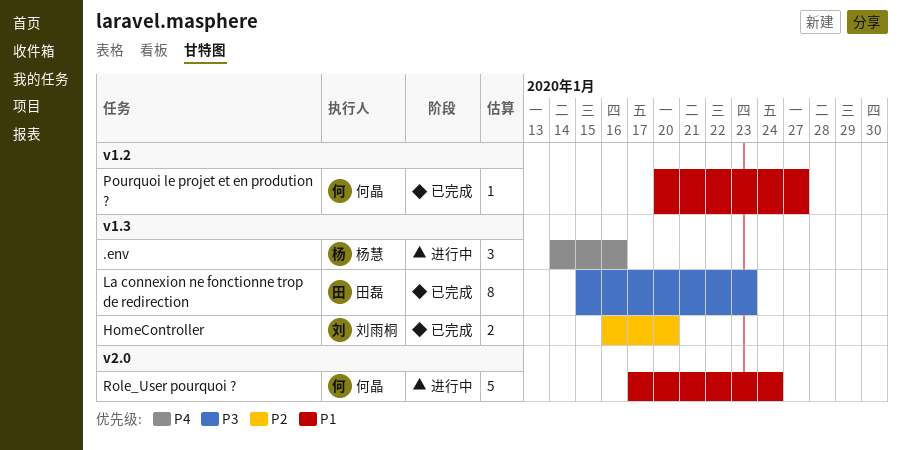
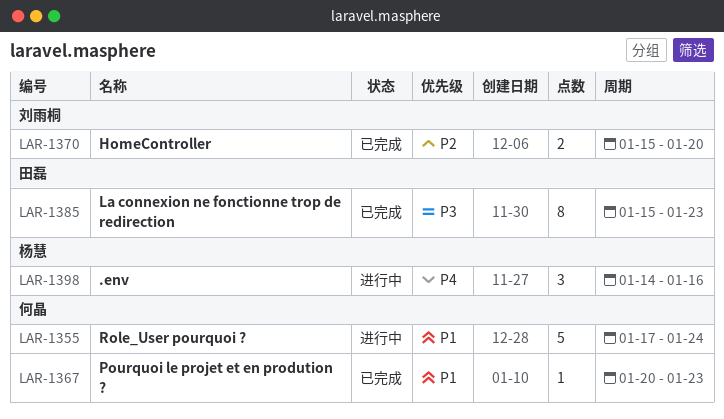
HomeController, start: Jan 16 -> Jan 15
Pourquoi le projet et en prodution ?, due: Jan 27 -> Jan 23

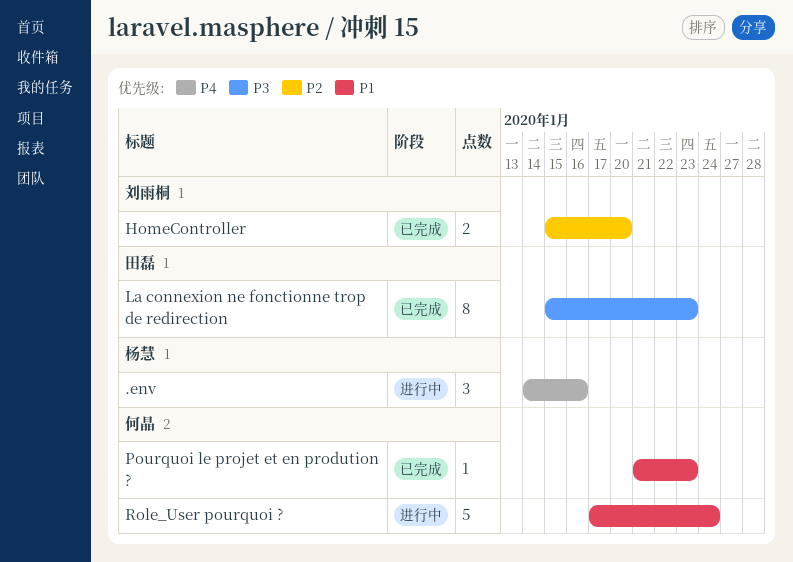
Pourquoi le projet et en prodution ?, start: Jan 20 -> Jan 21

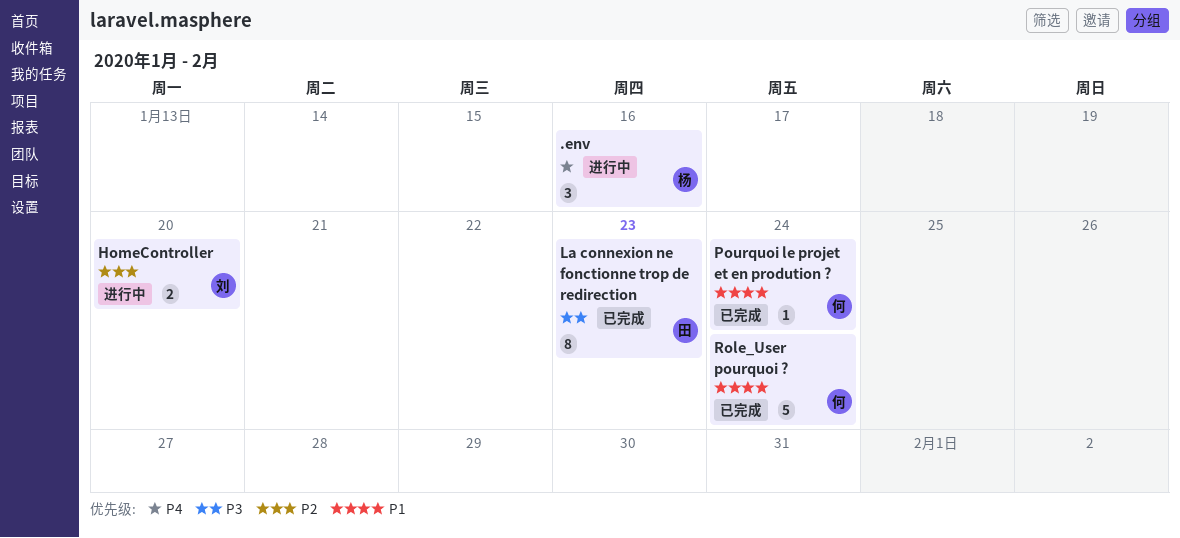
HomeController, status: 已完成 -> 进行中
Pourquoi le projet et en prodution ?, due: Jan 23 -> Jan 24
Role_User pourquoi ?, status: 进行中 -> 已完成

